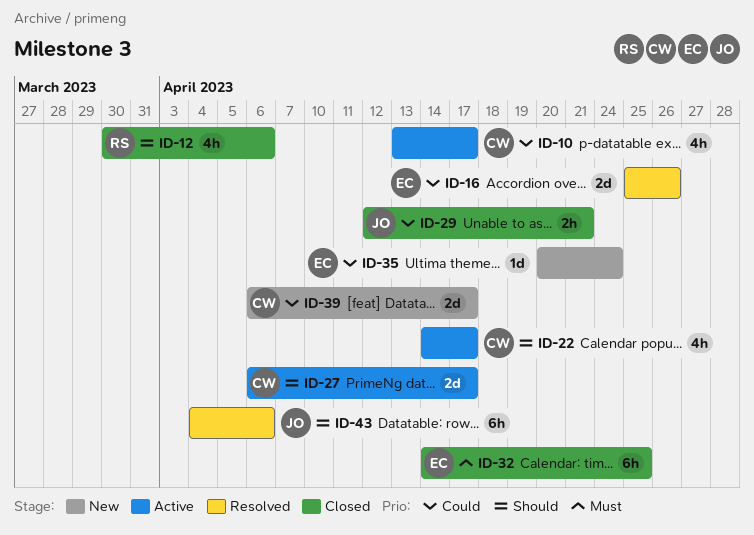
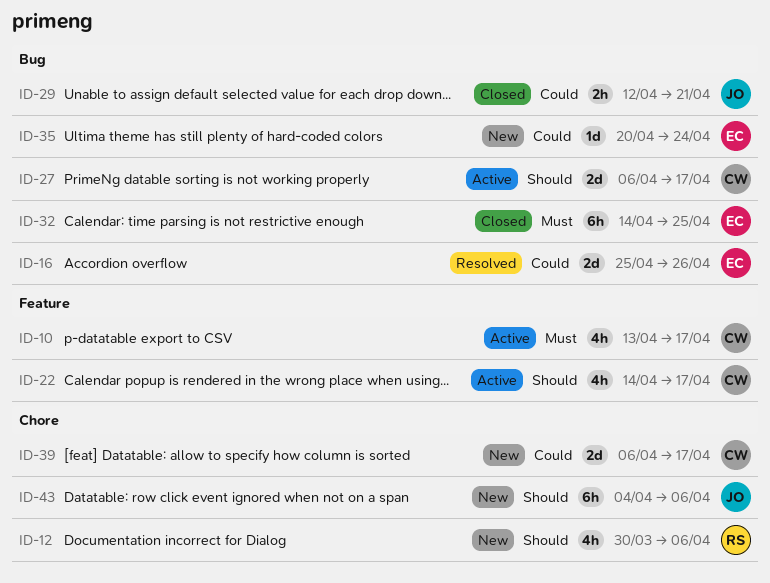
ID-10, priority: Could -> Must
ID-12, status: Closed -> New
ID-43, status: Resolved -> New

